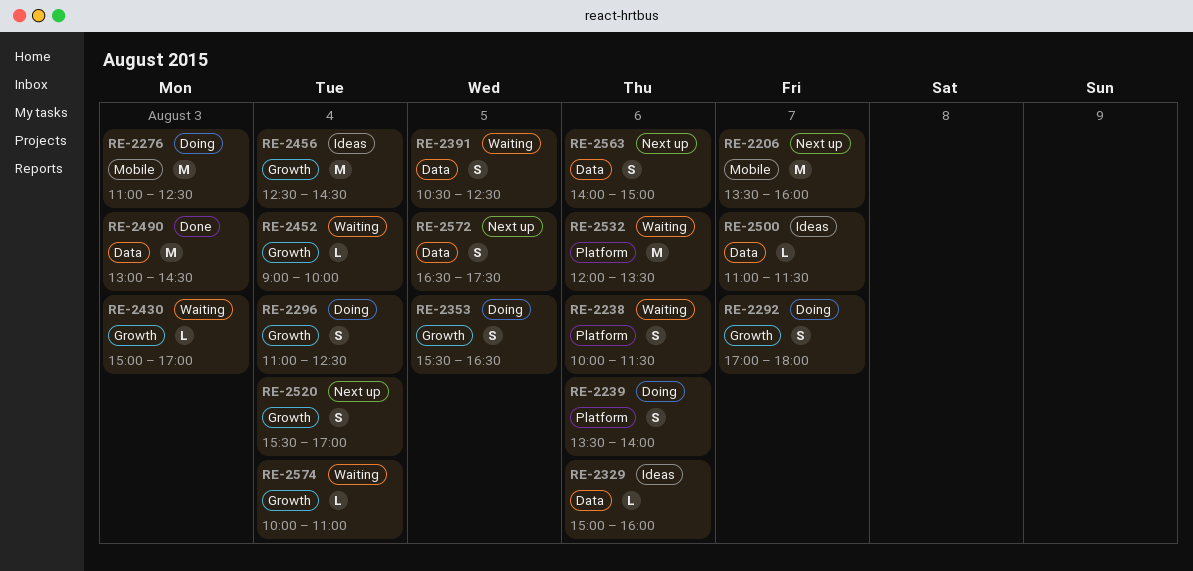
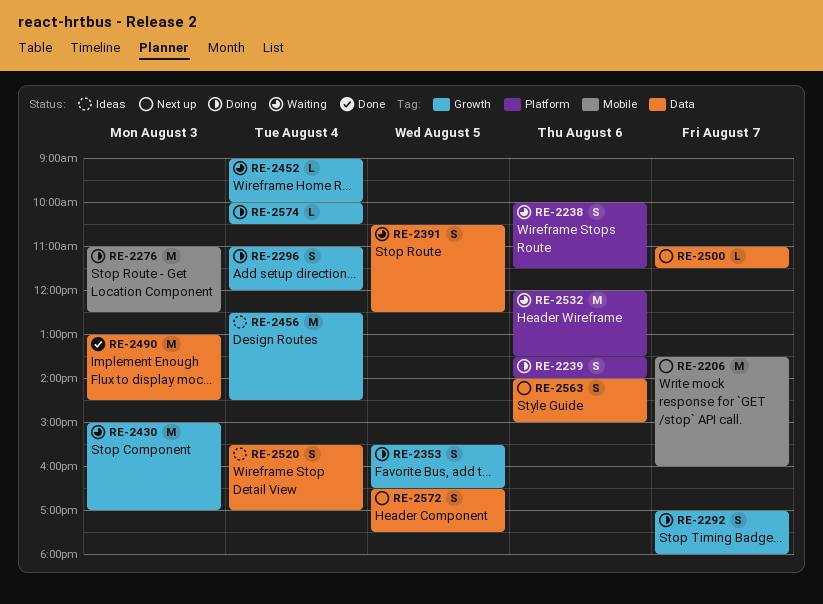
RE-2296, ends: 12:30 -> 12:00
RE-2329: present -> none
RE-2430, estimate: L -> M
RE-2500, status: Ideas -> Next up
RE-2520, status: Next up -> Ideas
RE-2520, label: Growth -> Data
RE-2574, status: Waiting -> Doing
RE-2574, ends: 11:00 -> 10:30

